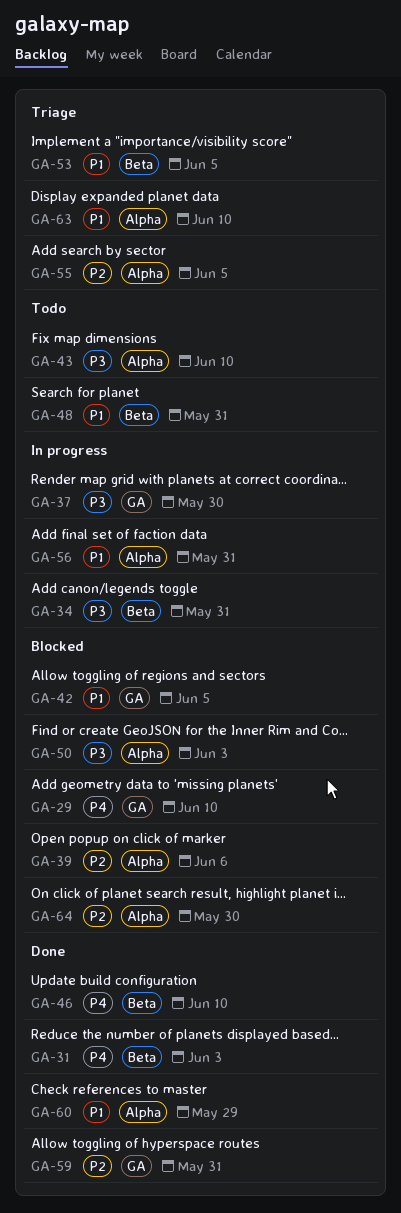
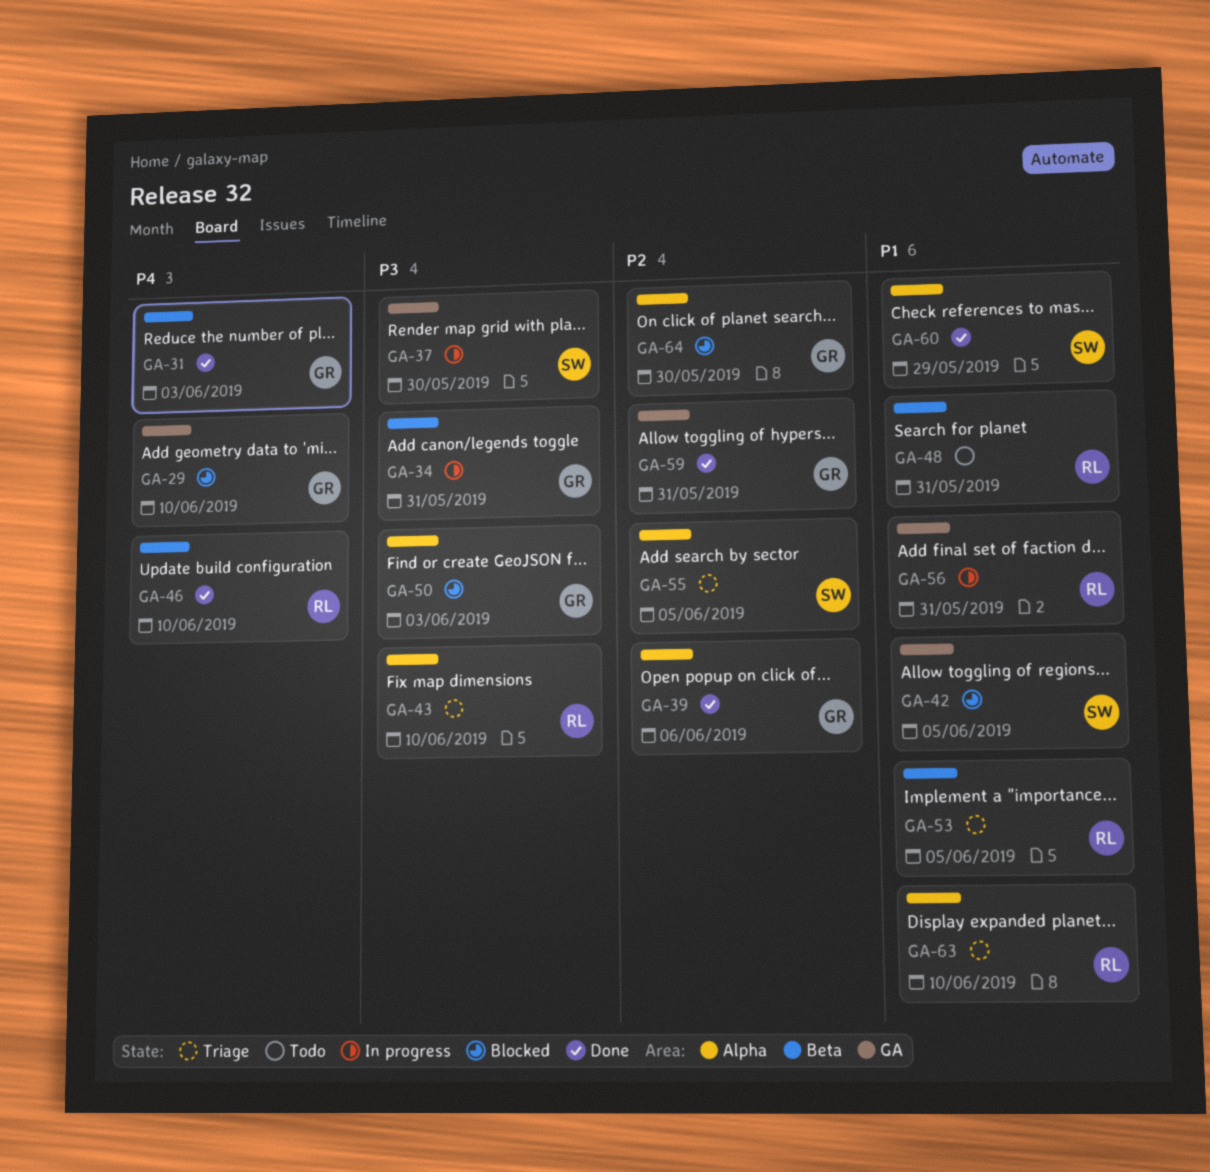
GA-39, status: Blocked -> Done
GA-43, status: Todo -> Triage
GA-56, label: Alpha -> GA

